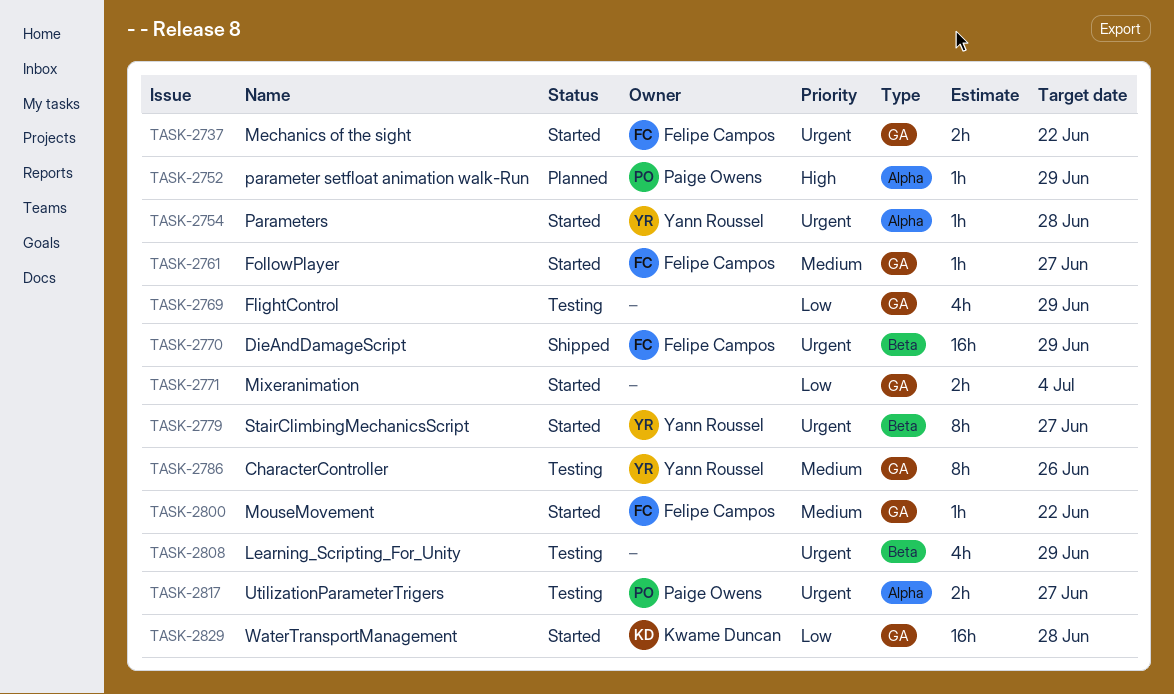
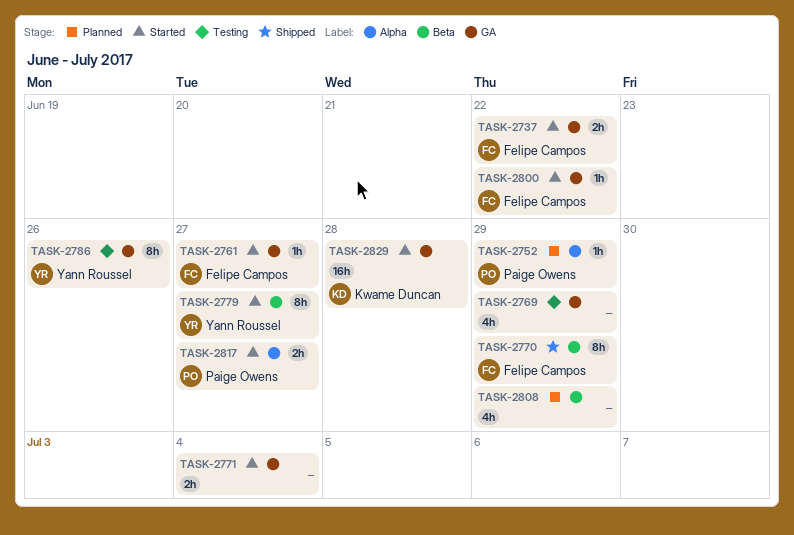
TASK-2754: present -> none
TASK-2770, estimate: 16h -> 8h
TASK-2808, status: Testing -> Planned
TASK-2817, status: Testing -> Started

